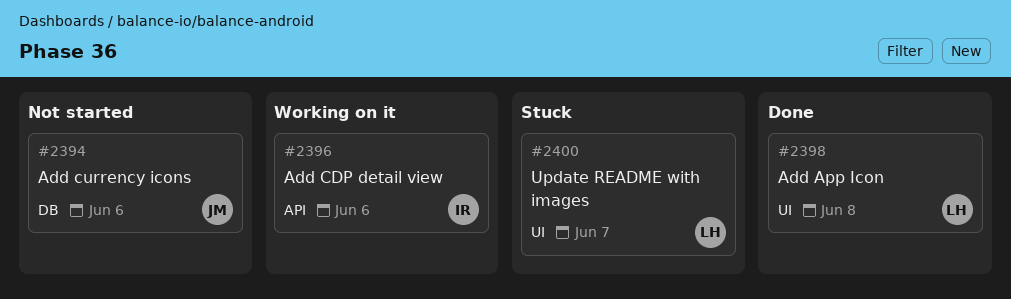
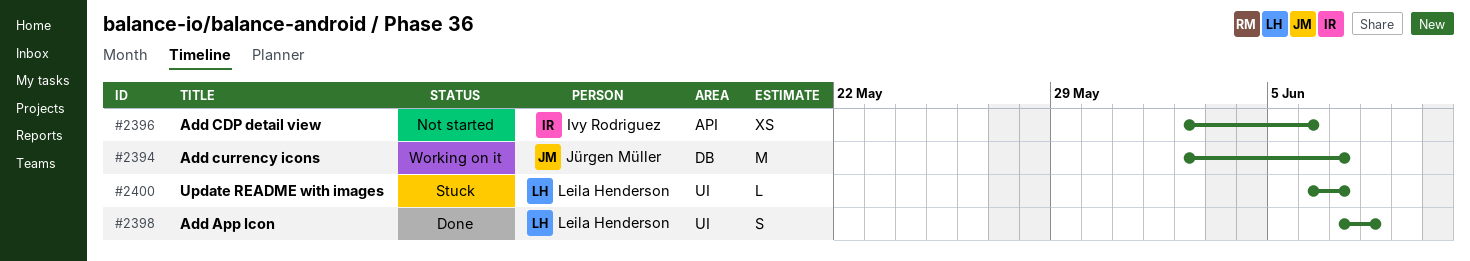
#2394, status: Not started -> Working on it
#2394, due: Jun 6 -> Jun 7
#2396, status: Working on it -> Not started

